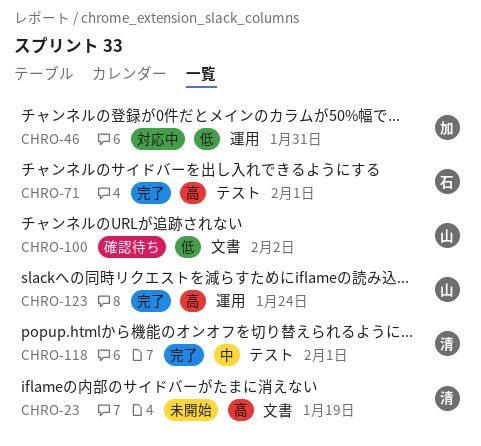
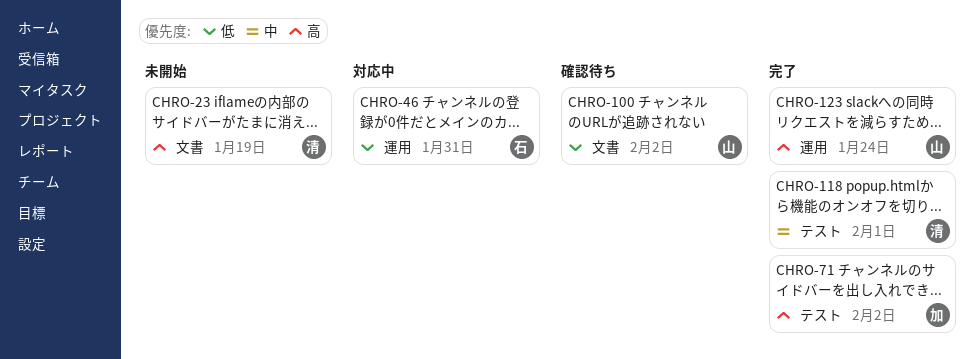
CHRO-46, owner: 加 -> 石
CHRO-71, owner: 石 -> 加
CHRO-71, due: Feb 1 -> Feb 2

